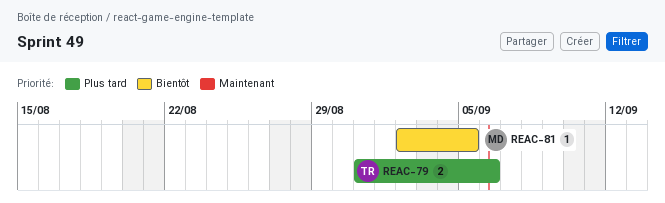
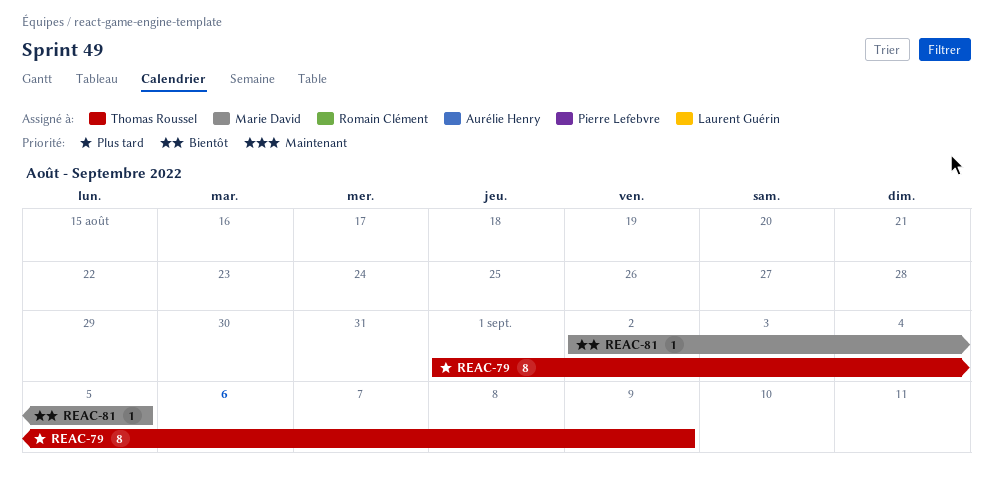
REAC-79, estimate: 2 -> 8
REAC-79, start: Aug 31 -> Sep 1
REAC-79, due: Sep 6 -> Sep 9

